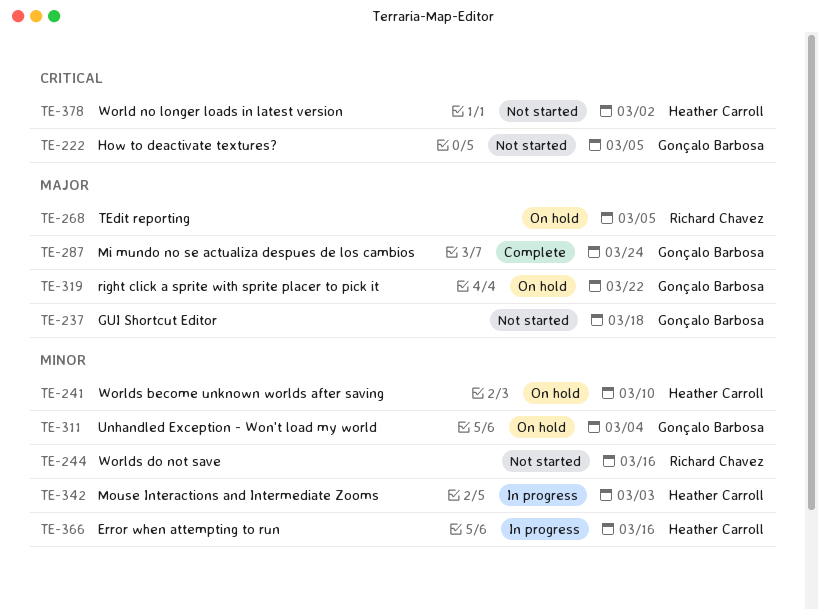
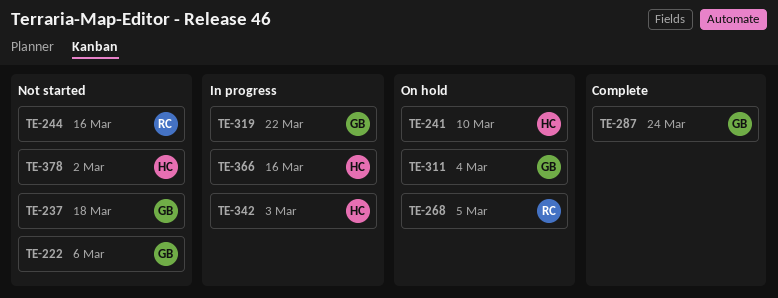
TE-222, due: Mar 5 -> Mar 6
TE-319, status: On hold -> In progress

